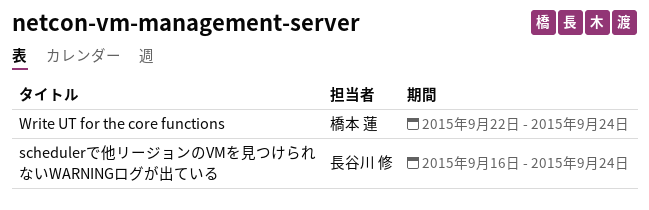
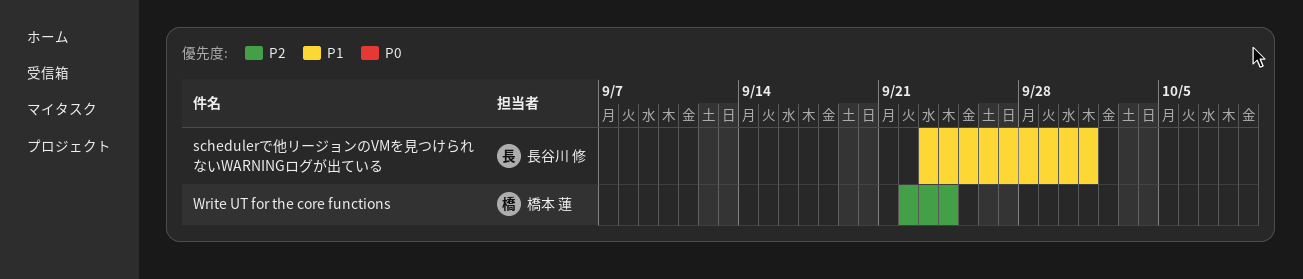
schedulerで他リージョンのVMを見つけられないWARNINGログが出ている, start: Sep 16 -> Sep 23
schedulerで他リージョンのVMを見つけられないWARNINGログが出ている, due: Sep 24 -> Oct 1

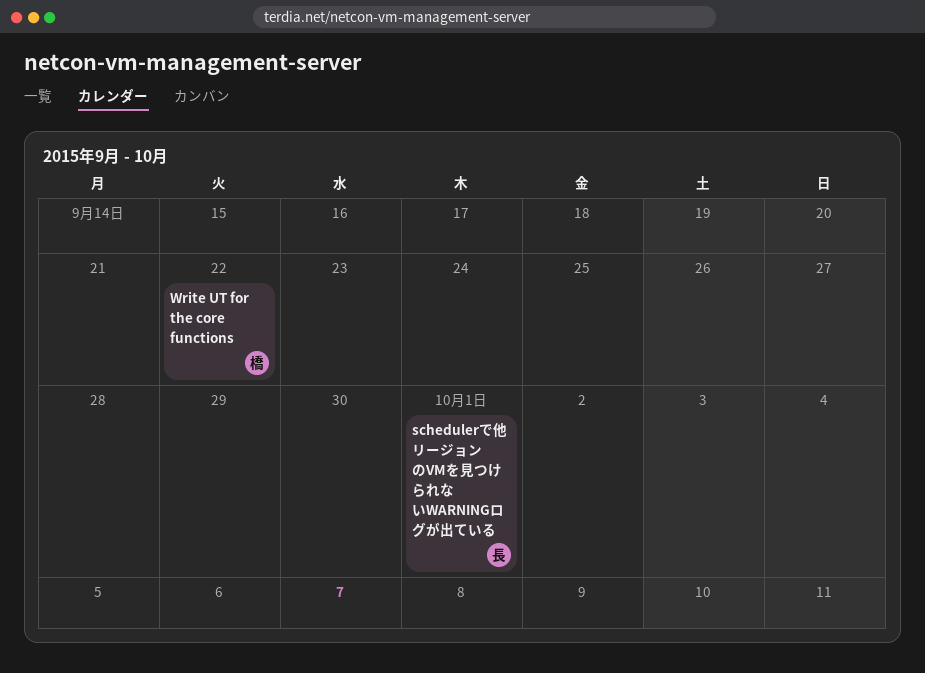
Write UT for the core functions, due: Sep 24 -> Sep 22

